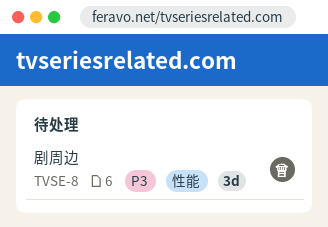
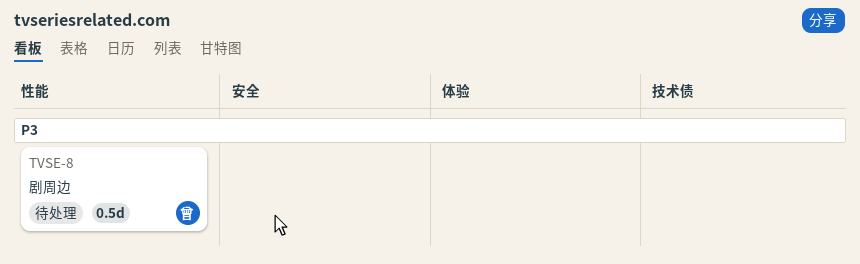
TVSE-8, estimate: 3d -> 0.5d

